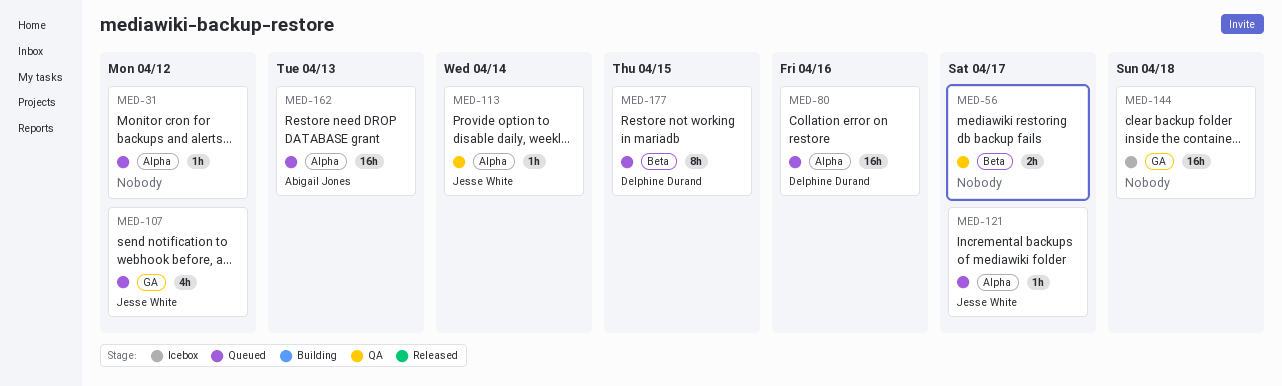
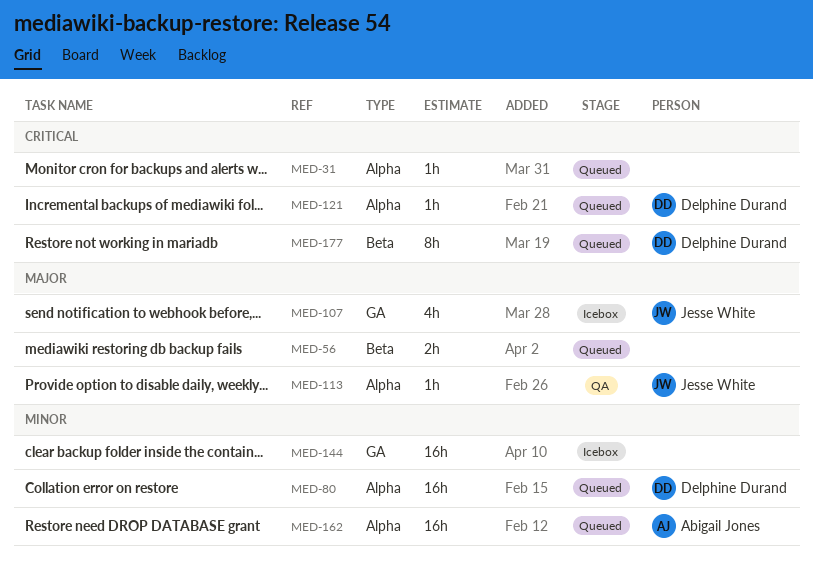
MED-56, status: QA -> Queued
MED-107, status: Queued -> Icebox
MED-121, owner: Jesse White -> Delphine Durand

